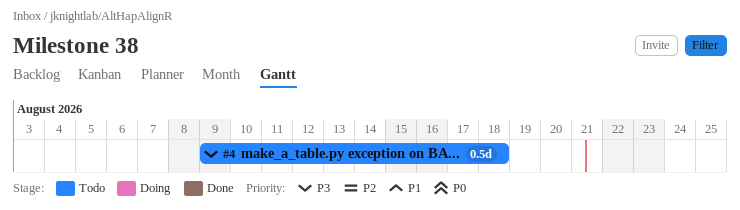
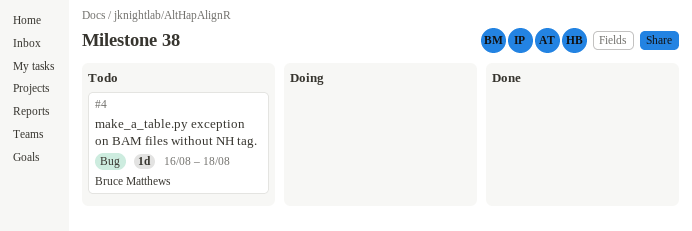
#4, estimate: 0.5d -> 1d
#4, start: Aug 9 -> Aug 16

